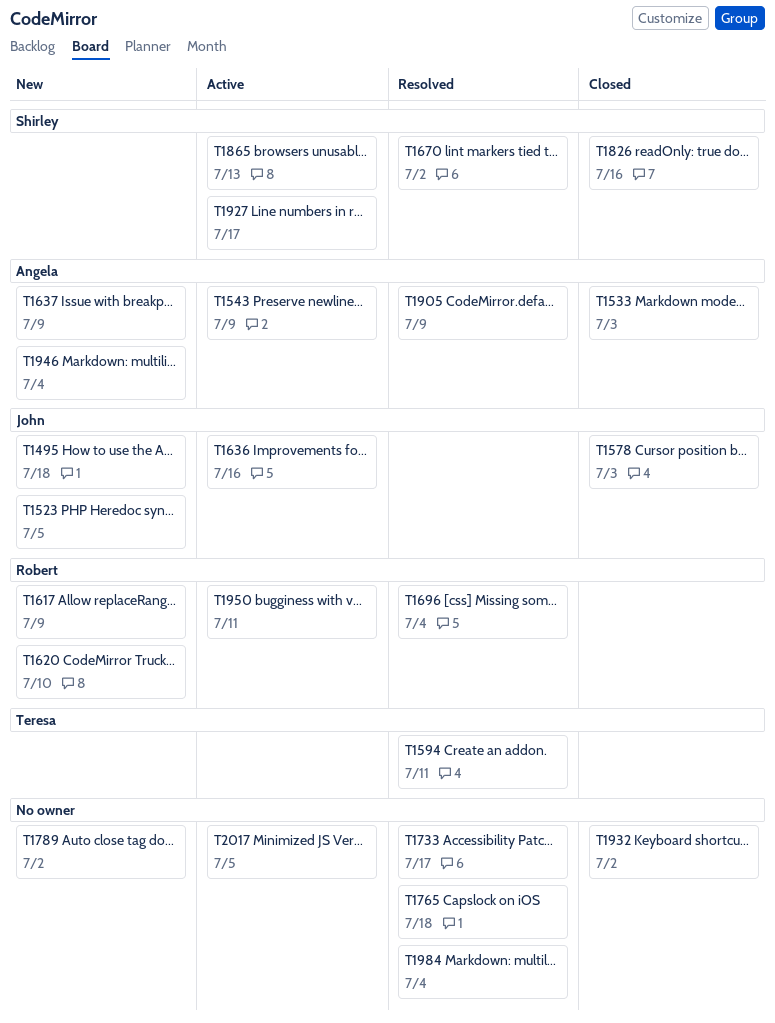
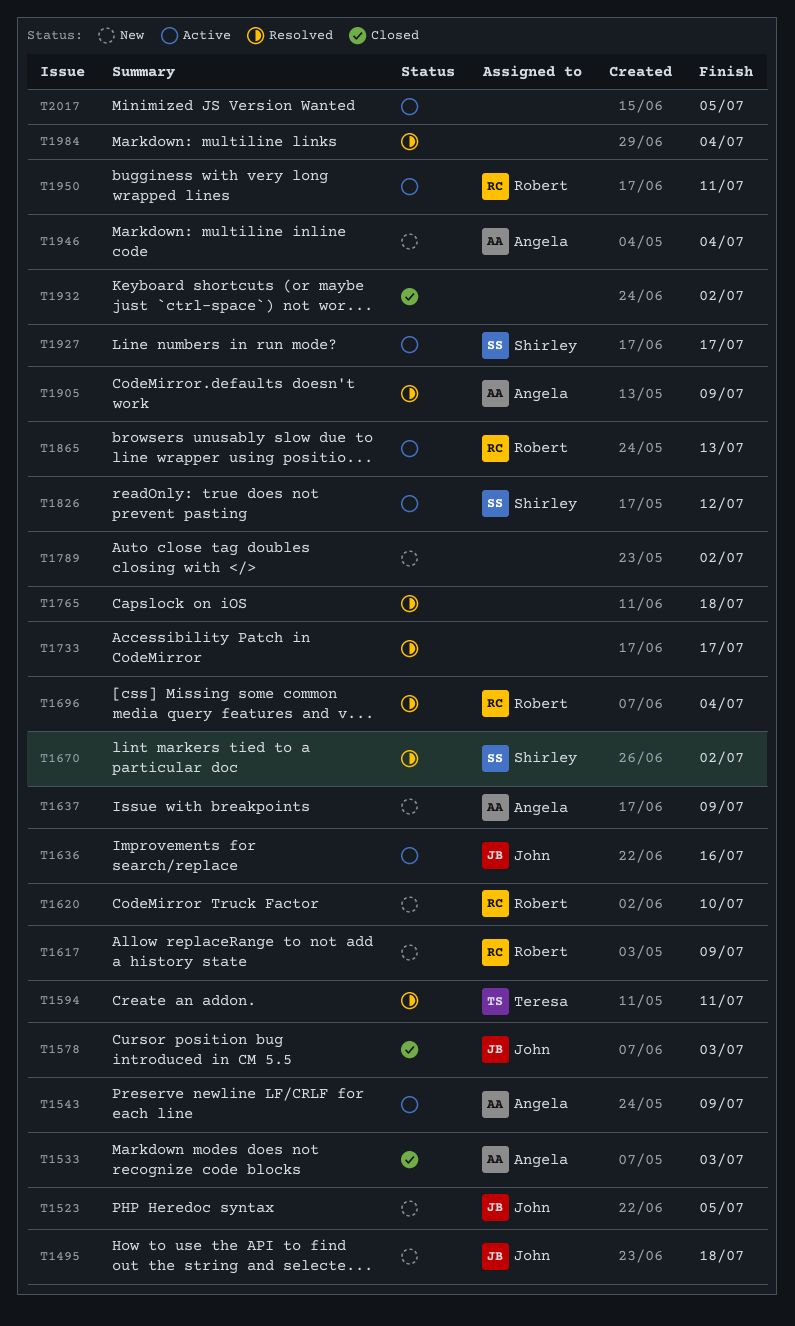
T1826, status: Closed -> Active
T1826, due: Jul 16 -> Jul 12
T1865, owner: Shirley -> Robert

